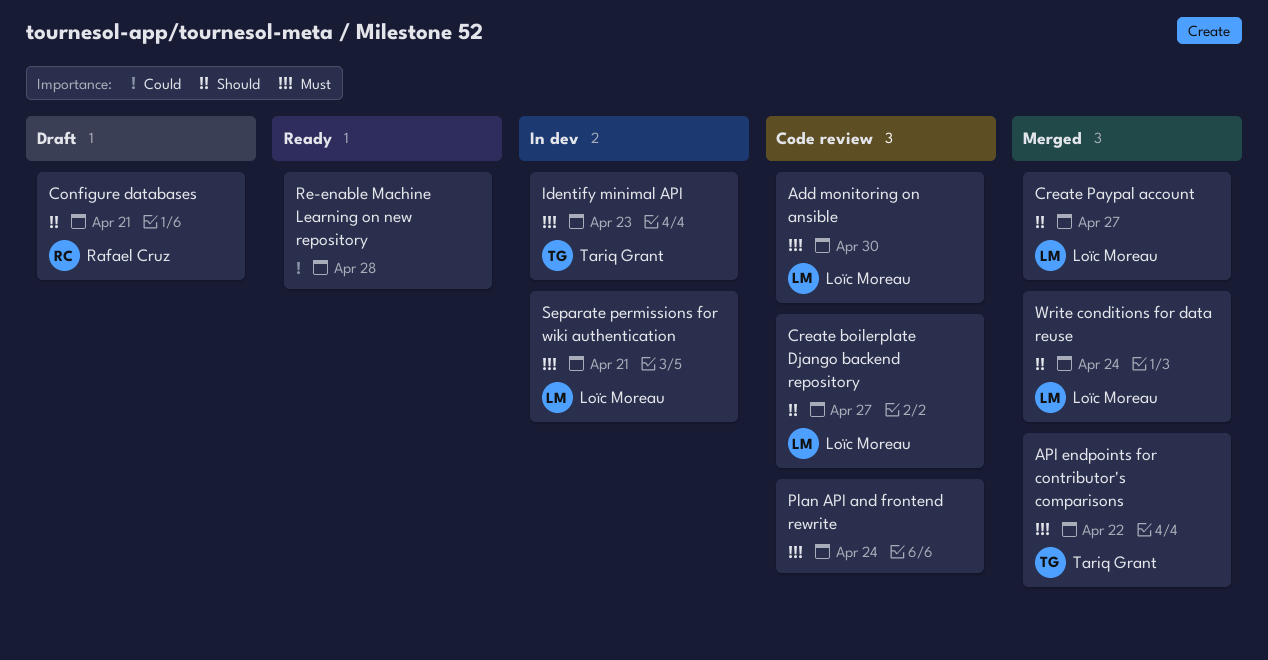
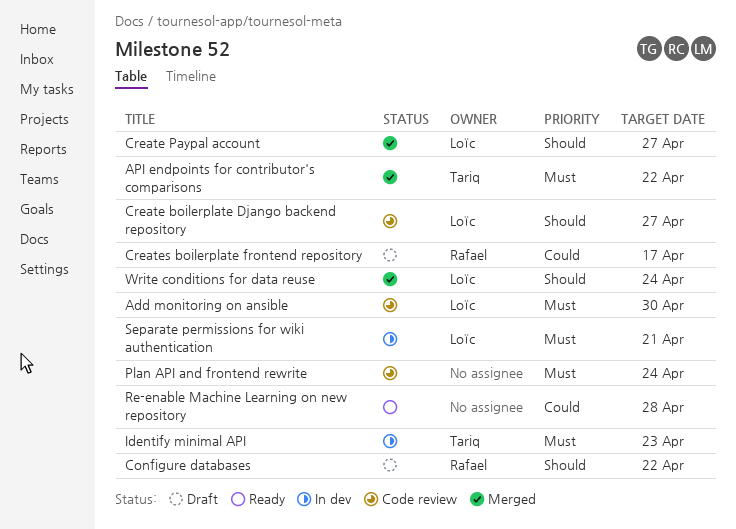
Configure databases, due: Apr 21 -> Apr 22
Creates boilerplate frontend repository: none -> present

